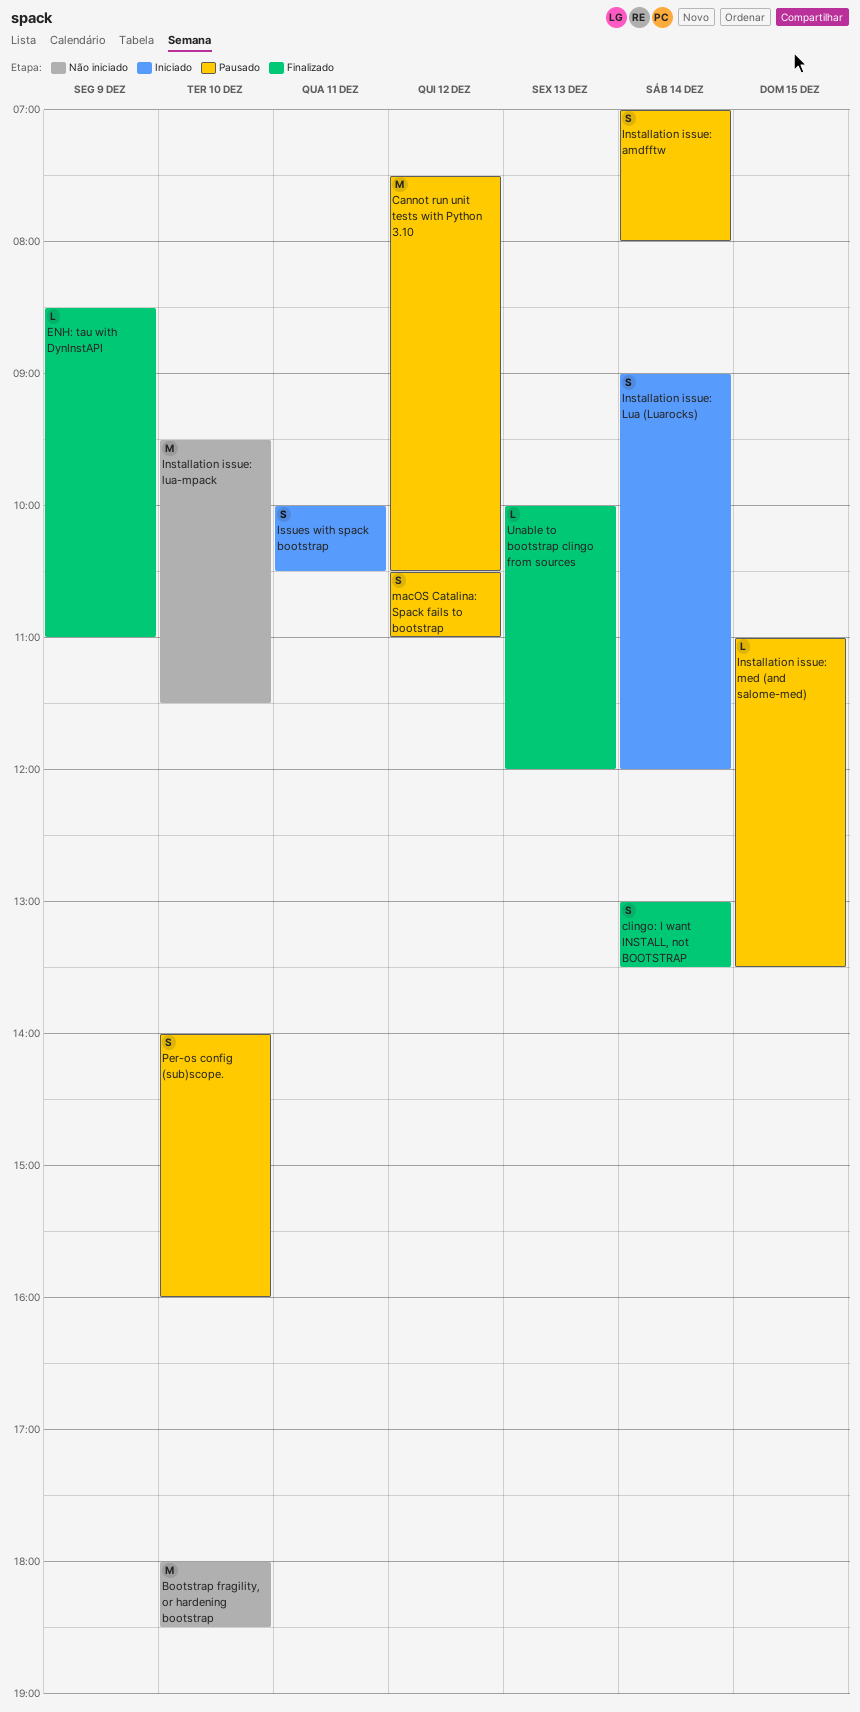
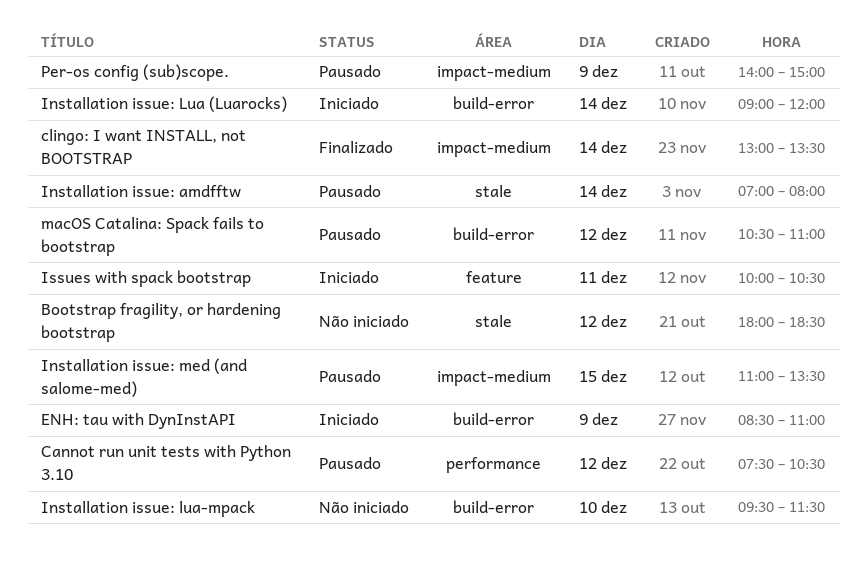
Bootstrap fragility, or hardening bootstrap, day: Dec 10 -> Dec 12
ENH: tau with DynInstAPI, status: Finalizado -> Iniciado
Per-os config (sub)scope., day: Dec 10 -> Dec 9
Per-os config (sub)scope., ends: 16:00 -> 15:00
Unable to bootstrap clingo from sources: present -> none

